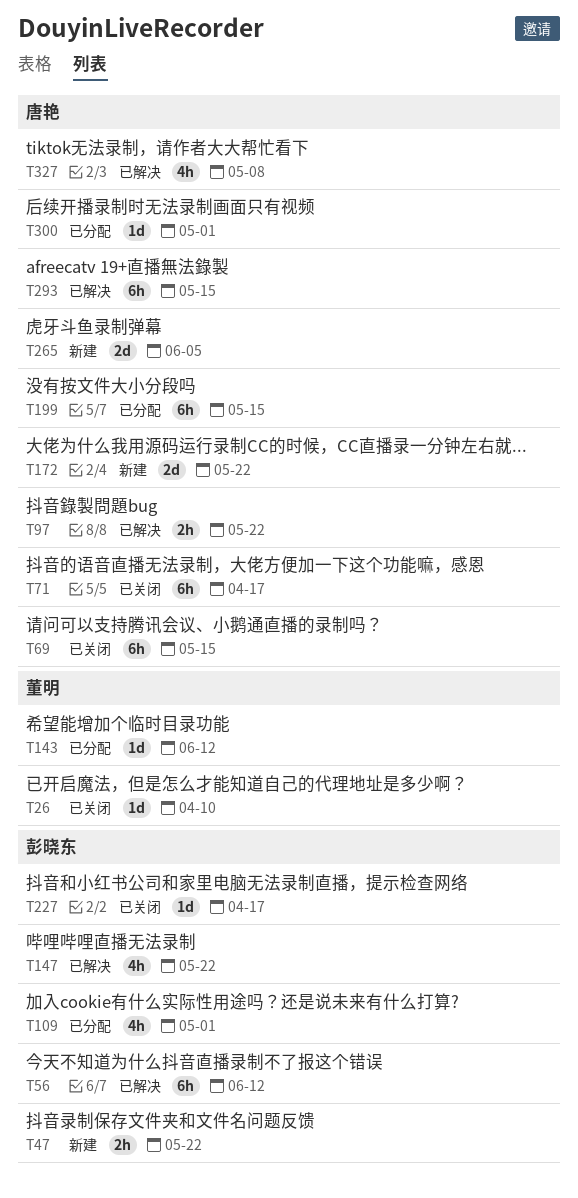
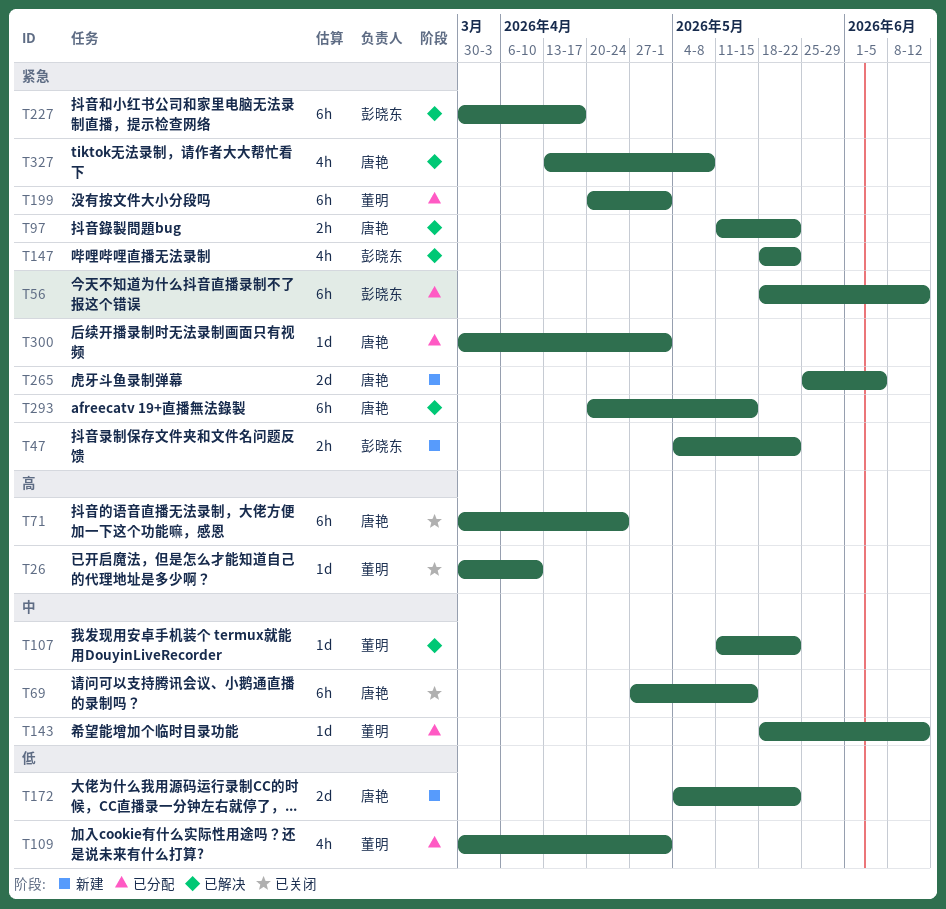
T56, status: 已解决 -> 已分配
T71, due: Apr 17 -> Apr 24
T107: none -> present
T109, owner: 彭晓东 -> 董明
T199, owner: 唐艳 -> 董明
T199, due: May 15 -> May 1
T227, status: 已关闭 -> 已解决
T227, estimate: 1d -> 6h

